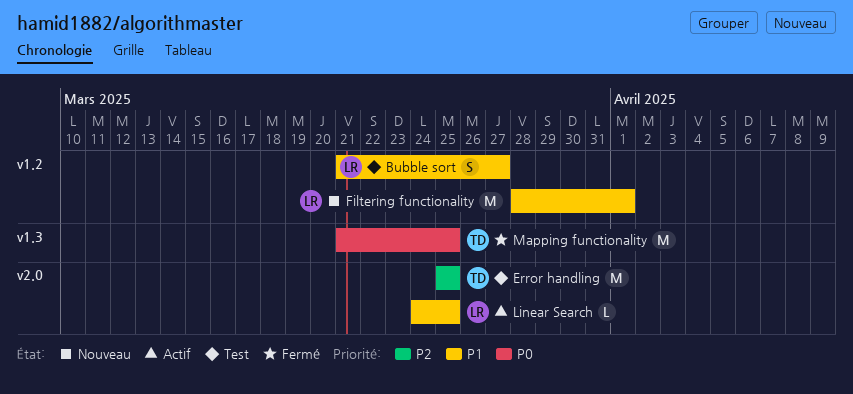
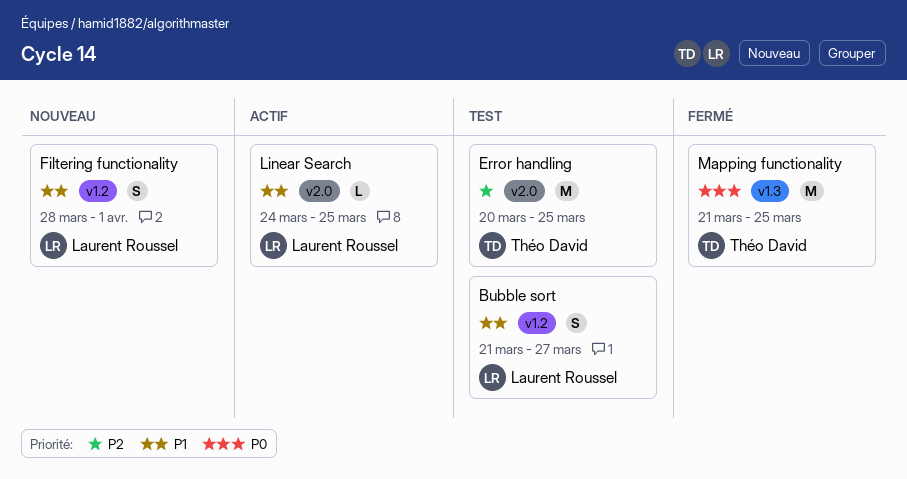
Error handling, start: Mar 25 -> Mar 20
Filtering functionality, estimate: M -> S

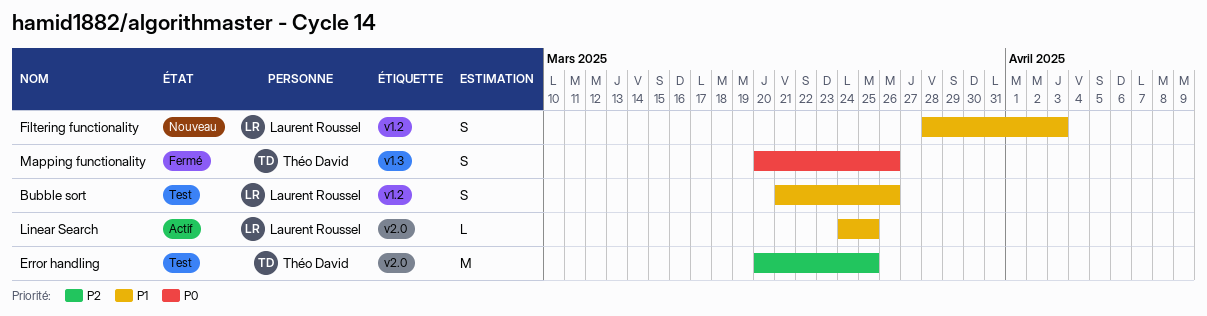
Bubble sort, due: Mar 27 -> Mar 26
Filtering functionality, due: Apr 1 -> Apr 3
Mapping functionality, estimate: M -> S
Mapping functionality, start: Mar 21 -> Mar 20
Mapping functionality, due: Mar 25 -> Mar 26

